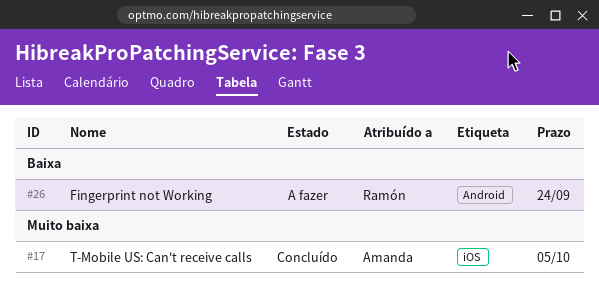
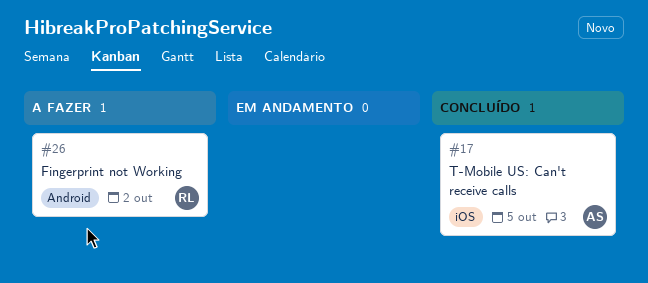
#26, due: Sep 24 -> Oct 2

